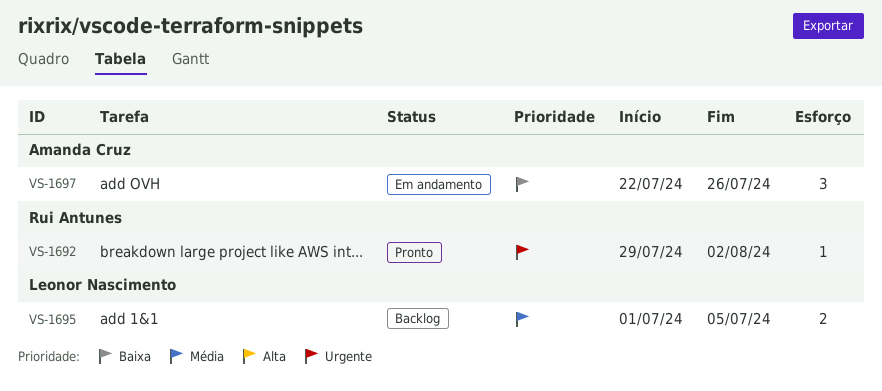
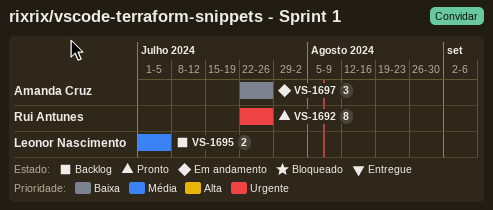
VS-1692, estimate: 1 -> 8
VS-1692, start: Jul 29 -> Jul 22
VS-1692, due: Aug 2 -> Jul 26

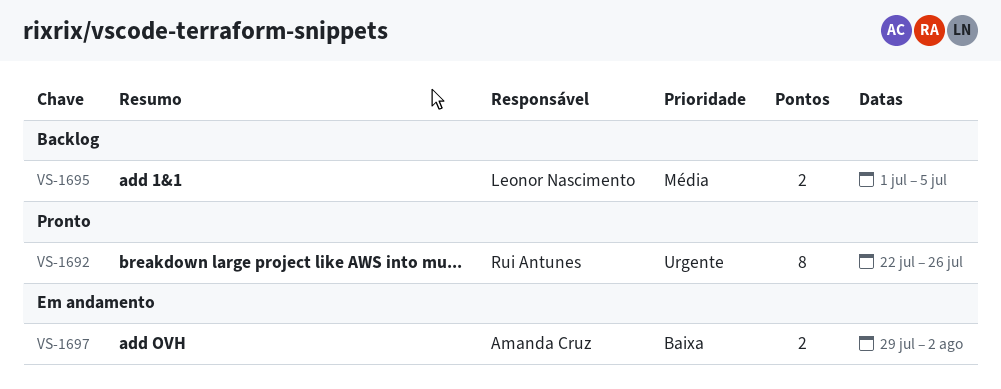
VS-1697, estimate: 3 -> 2
VS-1697, start: Jul 22 -> Jul 29
VS-1697, due: Jul 26 -> Aug 2

